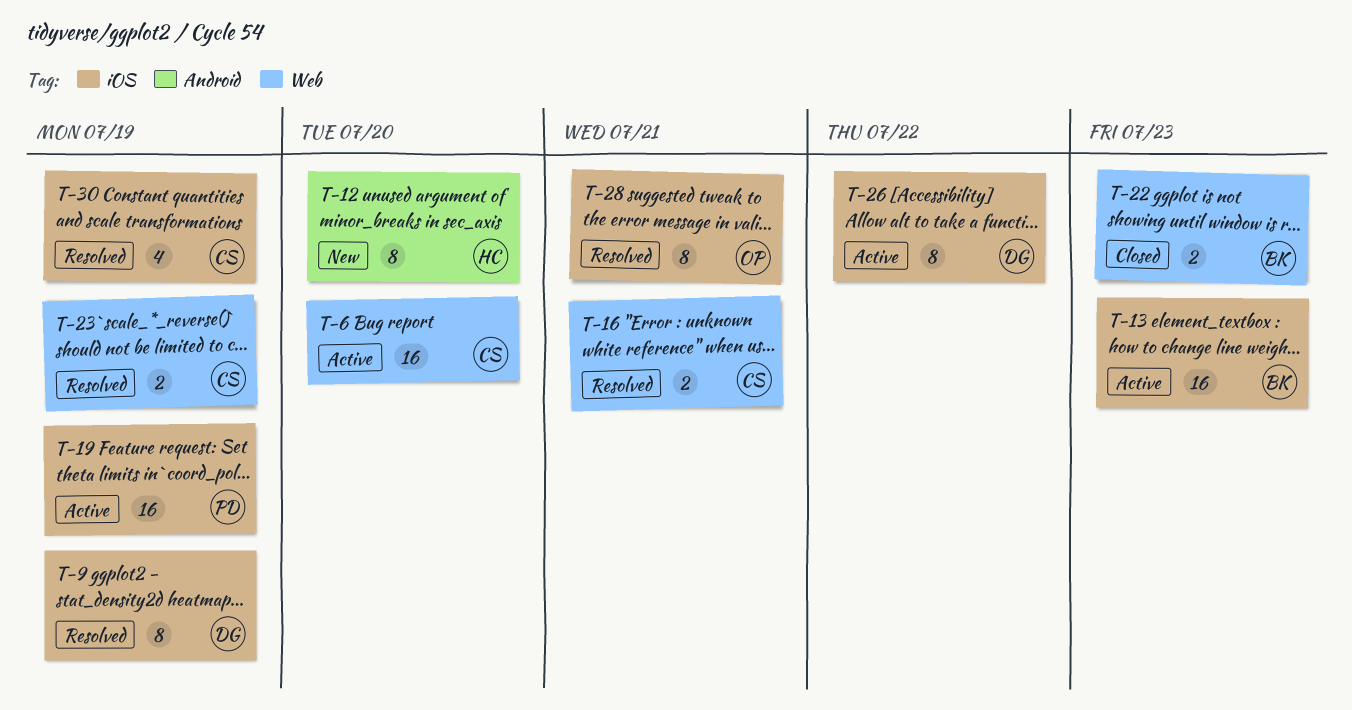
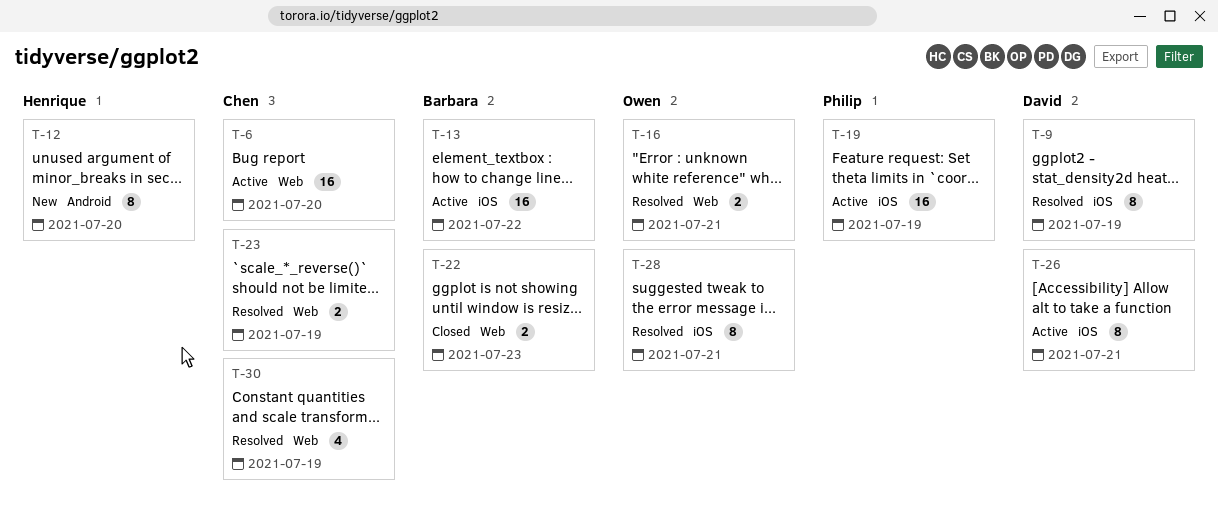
T-13, due: Jul 23 -> Jul 22
T-16, owner: Chen -> Owen
T-26, due: Jul 22 -> Jul 21
T-30, label: iOS -> Web

